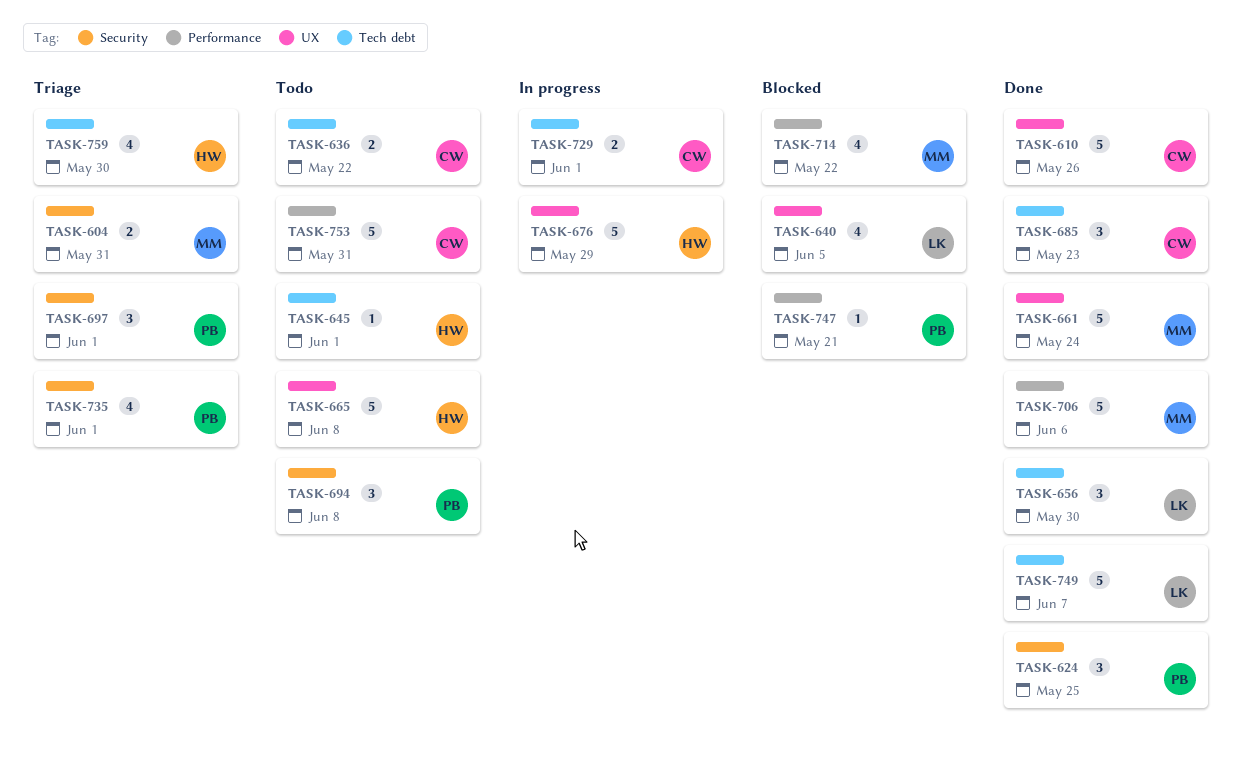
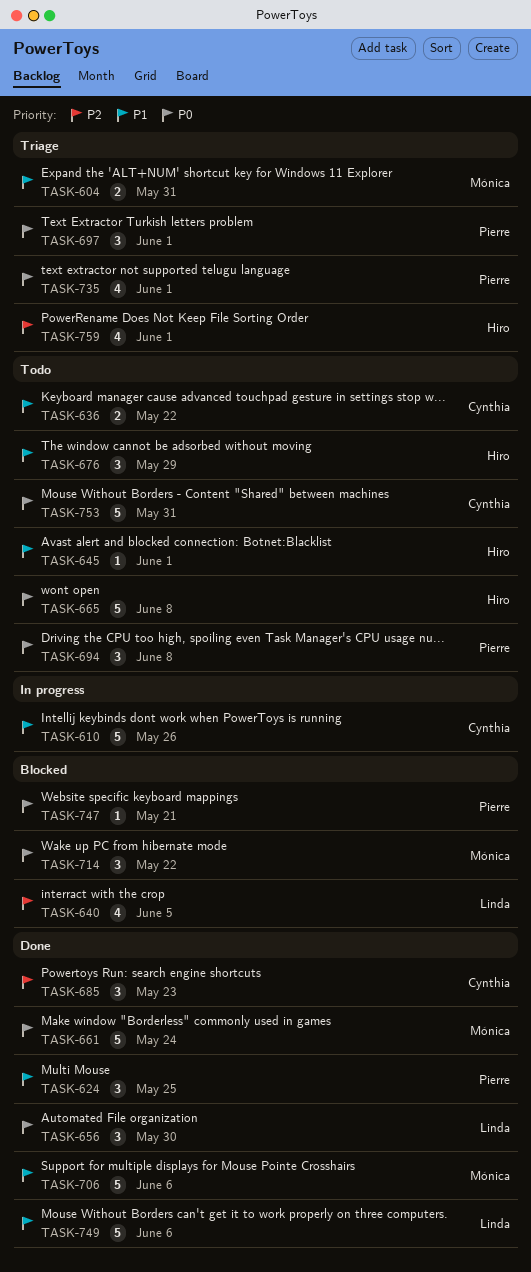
TASK-610, status: Done -> In progress
TASK-676, status: In progress -> Todo
TASK-676, estimate: 5 -> 3
TASK-714, estimate: 4 -> 3
TASK-729: present -> none
TASK-749, due: Jun 7 -> Jun 6
TASK-759, due: May 30 -> Jun 1

